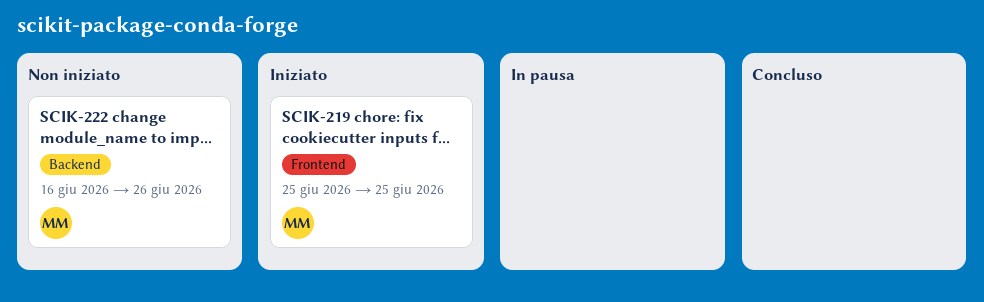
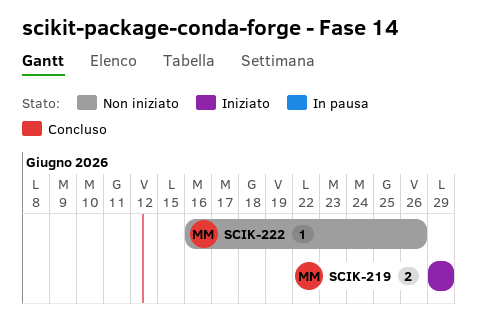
SCIK-219, start: Jun 25 -> Jun 29
SCIK-219, due: Jun 25 -> Jun 29

